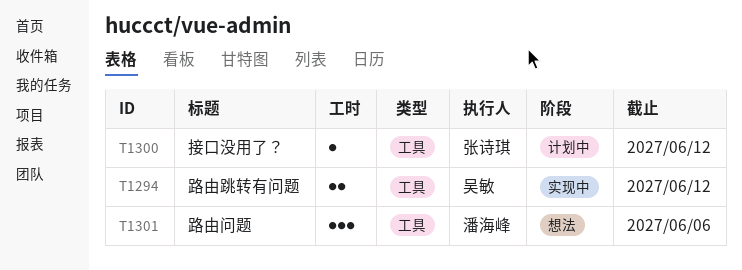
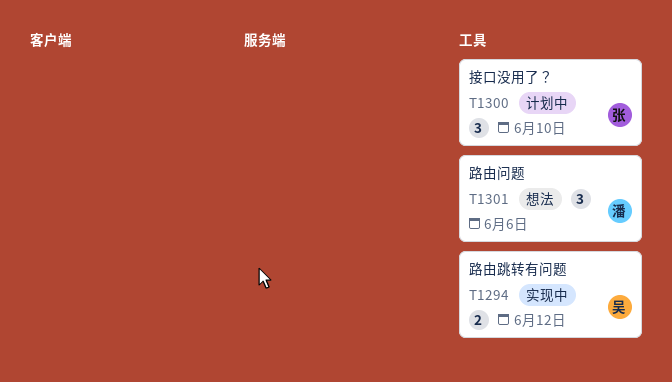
T1300, estimate: 1 -> 3
T1300, due: Jun 12 -> Jun 10

